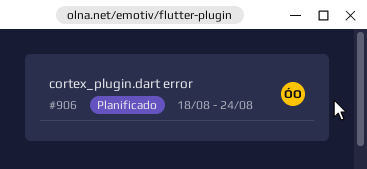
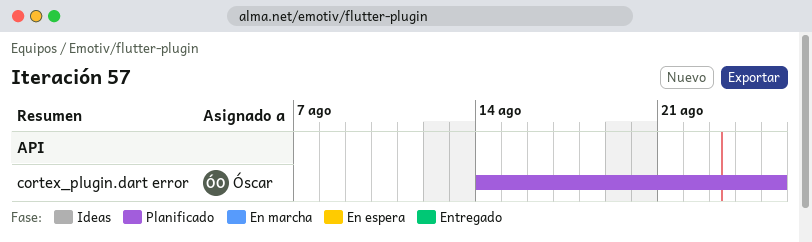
cortex_plugin.dart error, start: Aug 18 -> Aug 14
cortex_plugin.dart error, due: Aug 24 -> Aug 25

